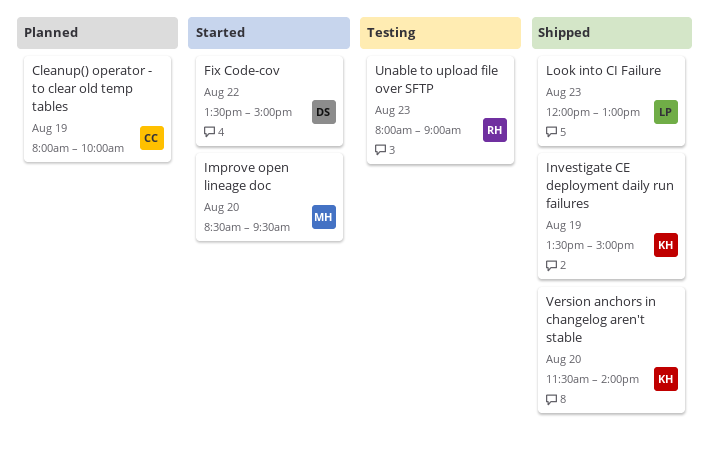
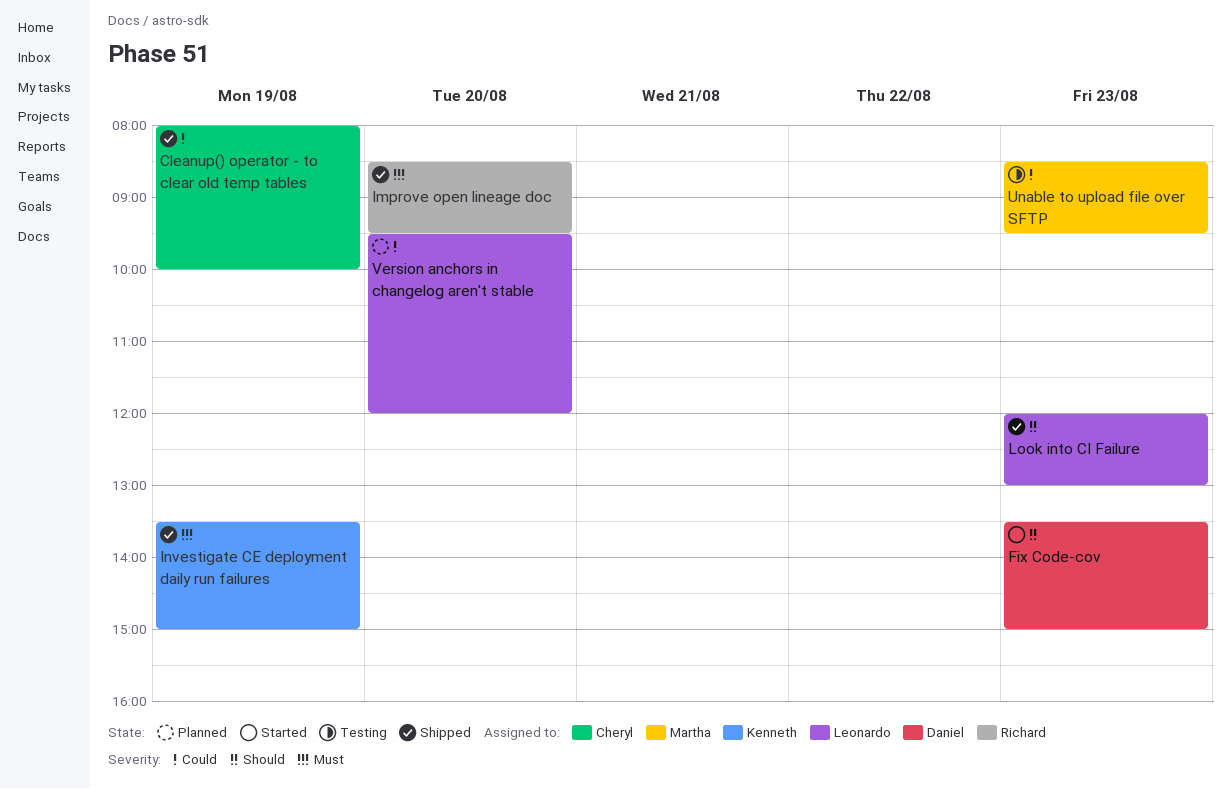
Cleanup() operator - to clear old temp tables, status: Planned -> Shipped
Fix Code-cov, day: Aug 22 -> Aug 23
Improve open lineage doc, status: Started -> Shipped
Improve open lineage doc, owner: Martha -> Richard
Unable to upload file over SFTP, owner: Richard -> Martha
Unable to upload file over SFTP, begins: 08:00 -> 08:30
Unable to upload file over SFTP, ends: 09:00 -> 09:30
Version anchors in changelog aren't stable, status: Shipped -> Planned
Version anchors in changelog aren't stable, owner: Kenneth -> Leonardo
Version anchors in changelog aren't stable, begins: 11:30 -> 09:30
Version anchors in changelog aren't stable, ends: 14:00 -> 12:00

